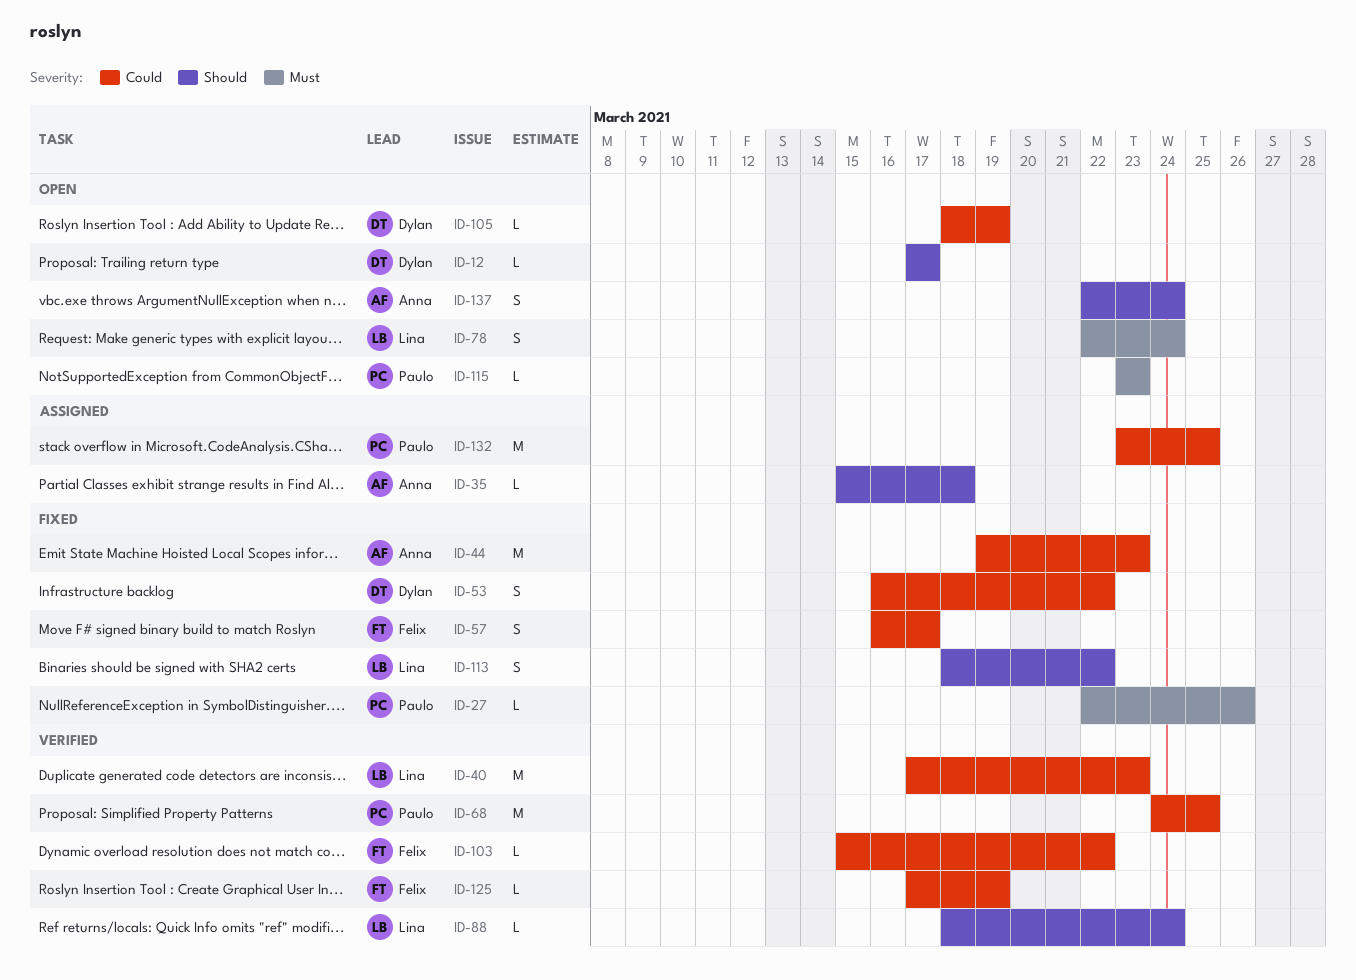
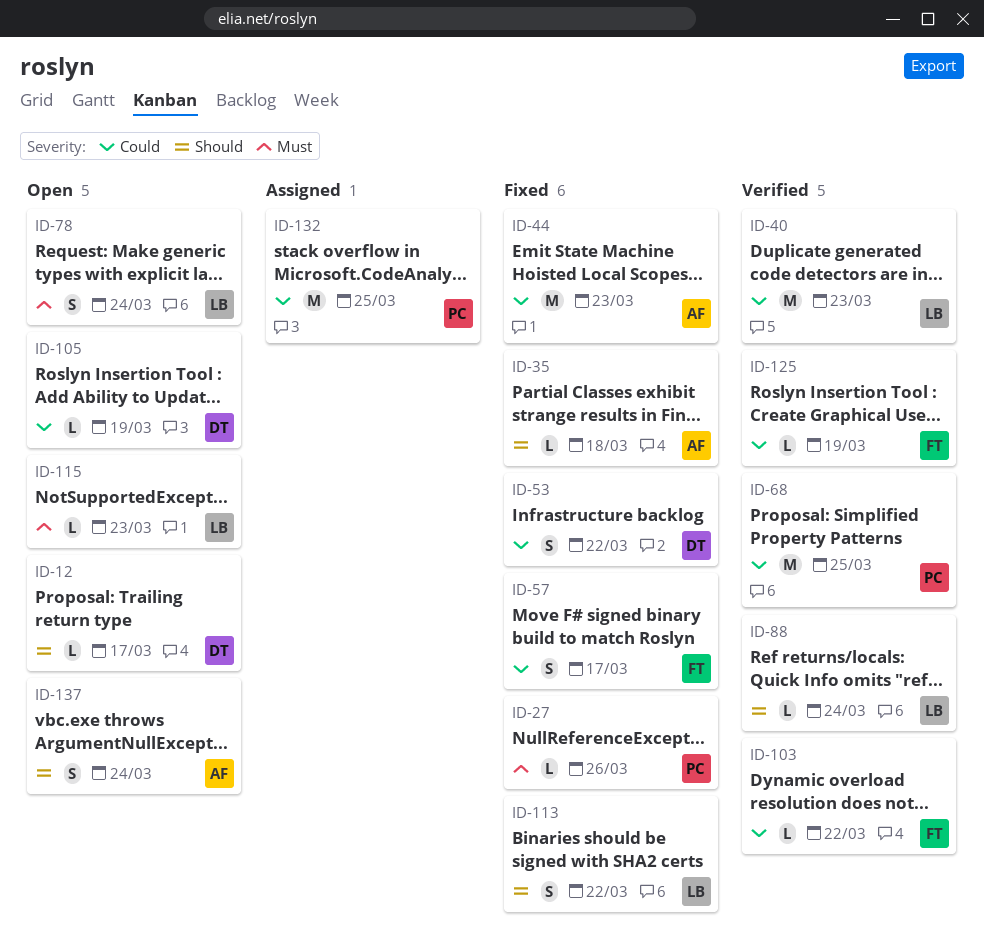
ID-35, status: Assigned -> Fixed
ID-115, owner: Paulo -> Lina

